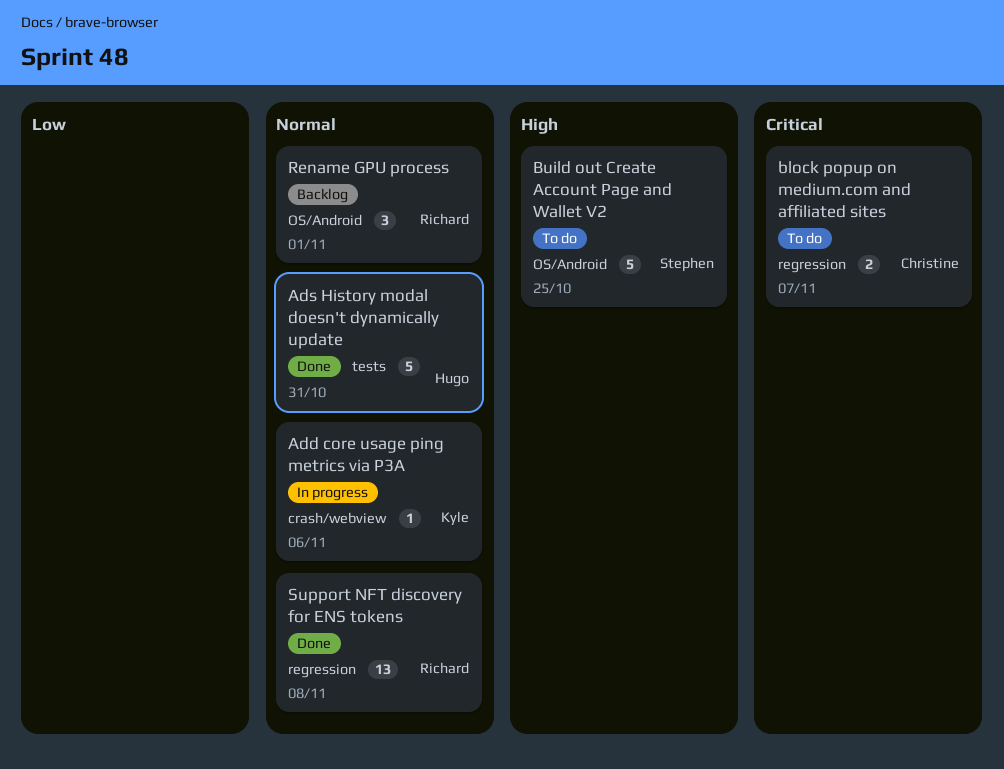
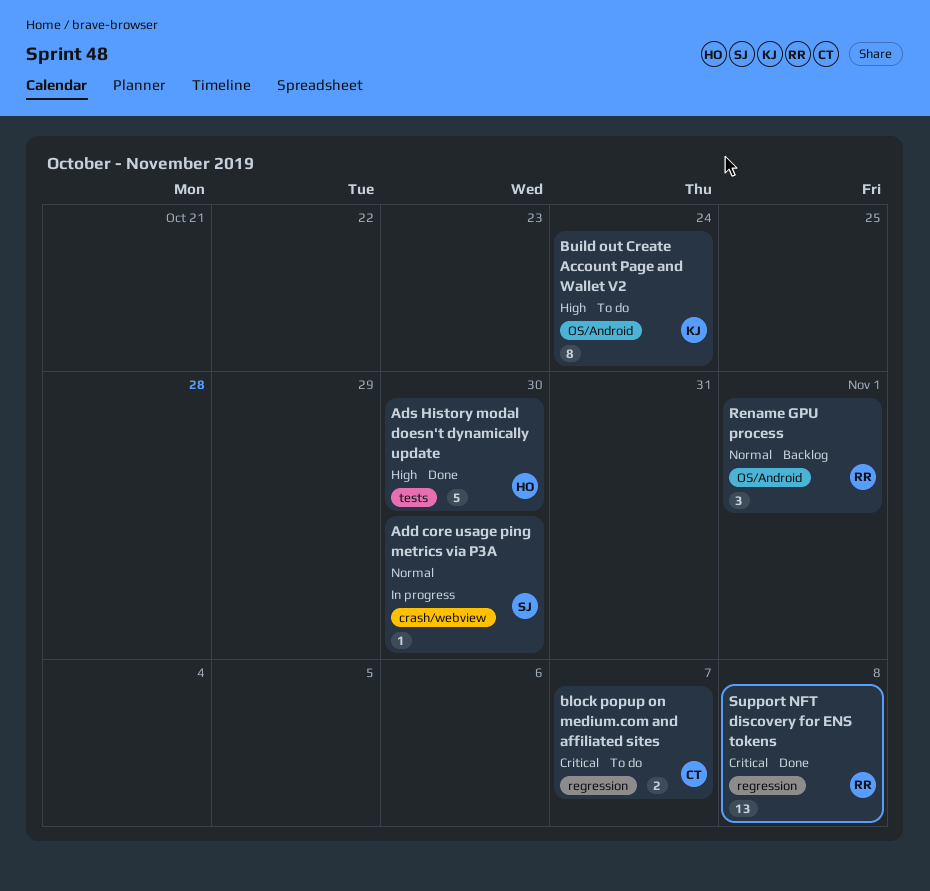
Add core usage ping metrics via P3A, owner: Kyle -> Stephen
Add core usage ping metrics via P3A, due: Nov 6 -> Oct 30
Ads History modal doesn't dynamically update, priority: Normal -> High
Ads History modal doesn't dynamically update, due: Oct 31 -> Oct 30
Build out Create Account Page and Wallet V2, owner: Stephen -> Kyle
Build out Create Account Page and Wallet V2, estimate: 5 -> 8
Build out Create Account Page and Wallet V2, due: Oct 25 -> Oct 24
Support NFT discovery for ENS tokens, priority: Normal -> Critical

